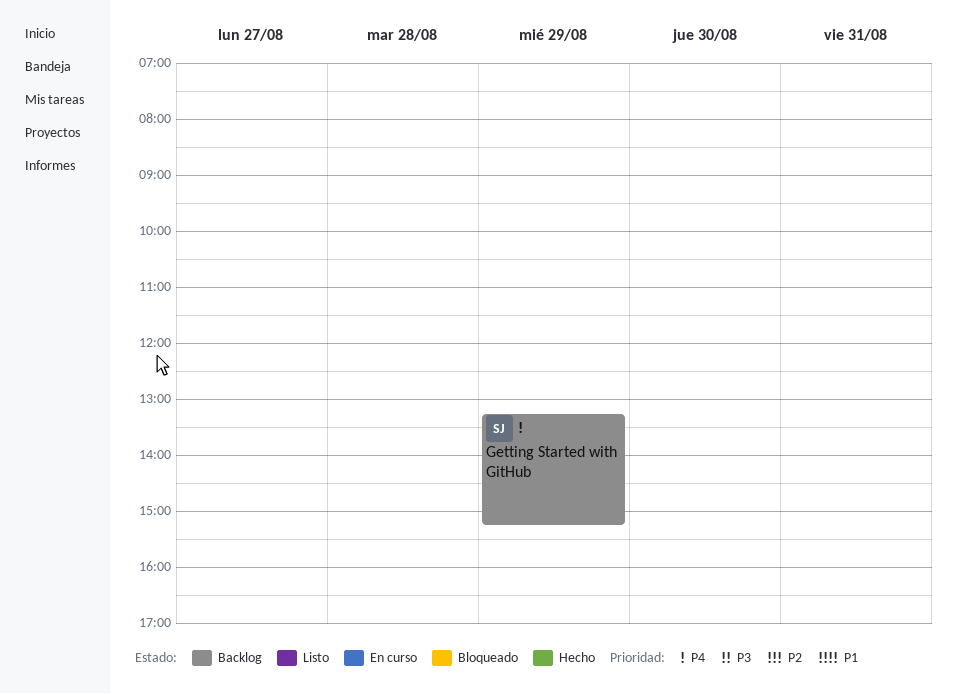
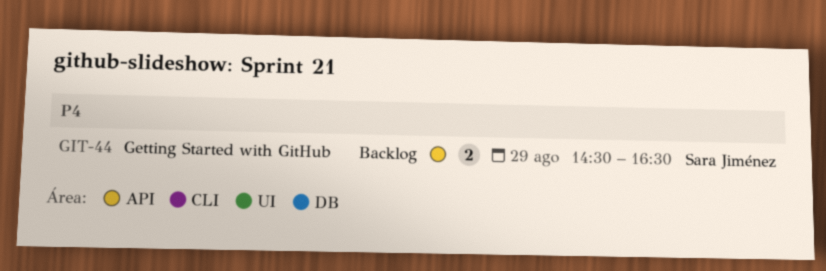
Getting Started with GitHub, begins: 13:15 -> 14:30
Getting Started with GitHub, ends: 15:15 -> 16:30

